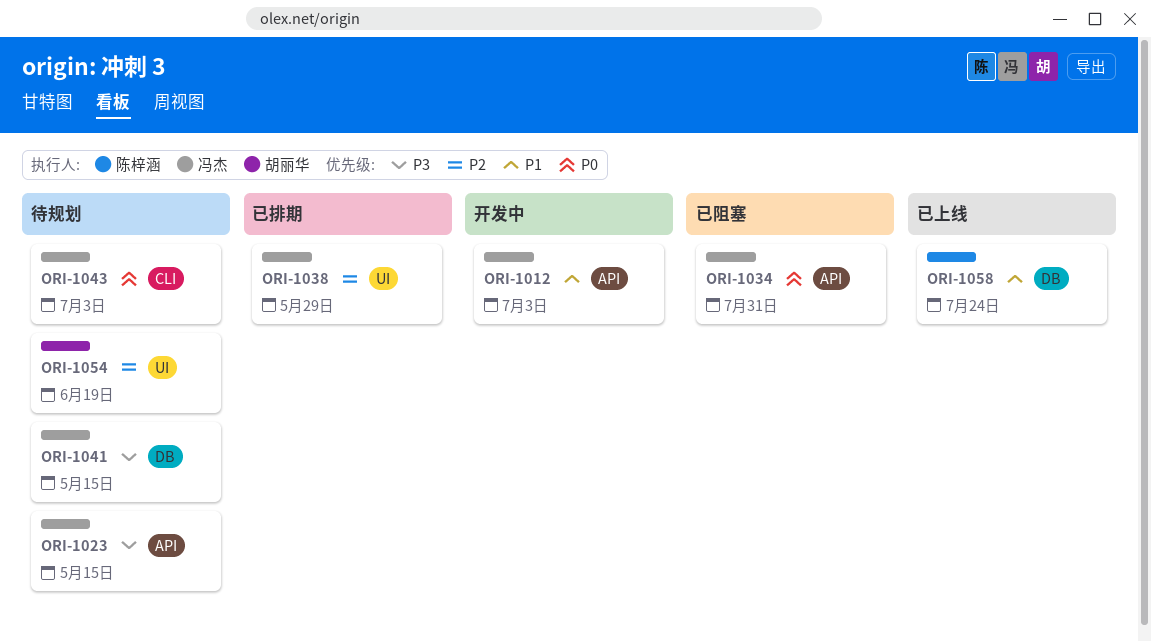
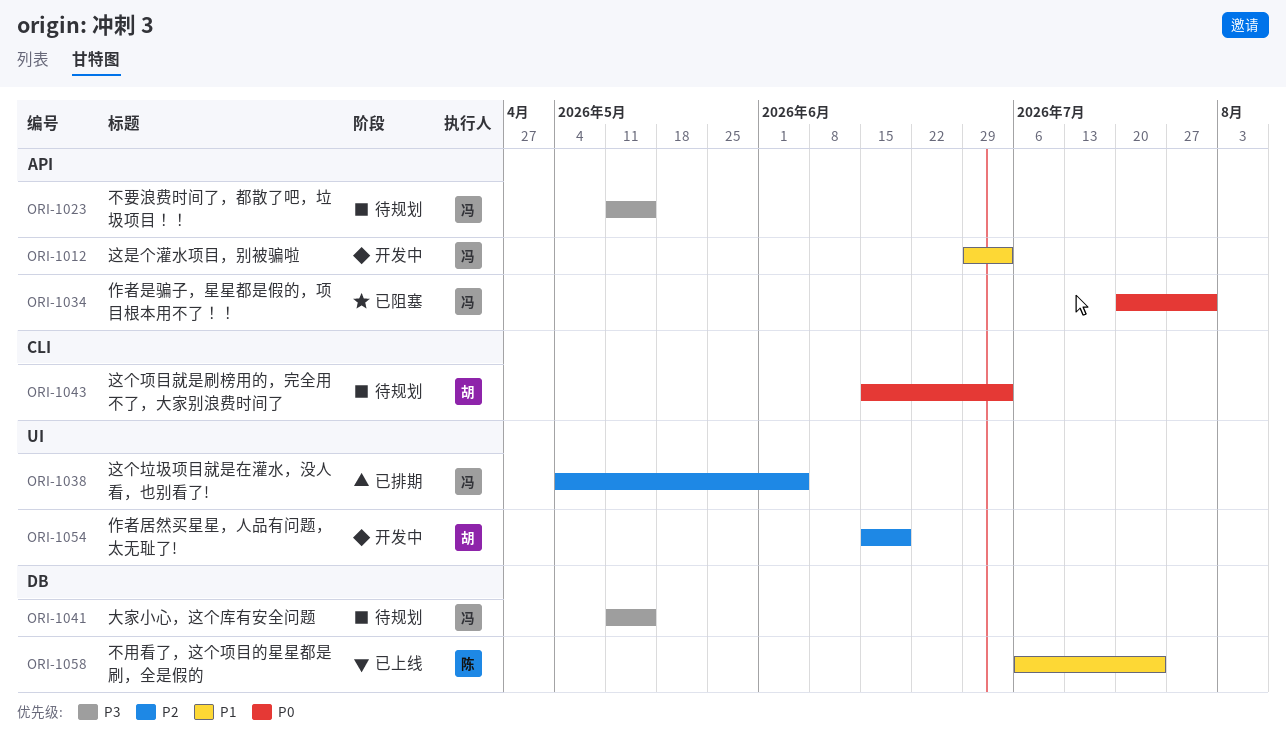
ORI-1038, due: May 29 -> Jun 5
ORI-1043, owner: 冯杰 -> 胡丽华
ORI-1054, status: 待规划 -> 开发中

